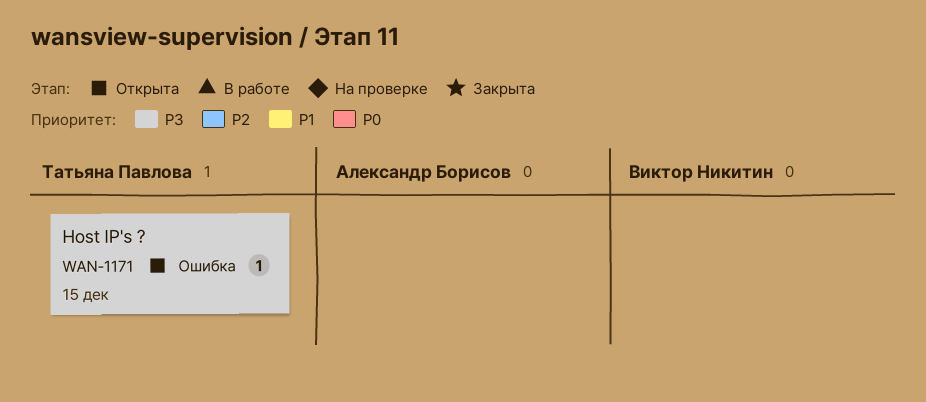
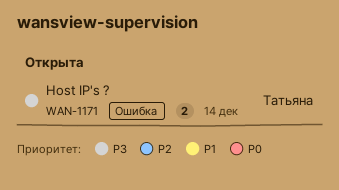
WAN-1171, estimate: 1 -> 2
WAN-1171, due: Dec 15 -> Dec 14

